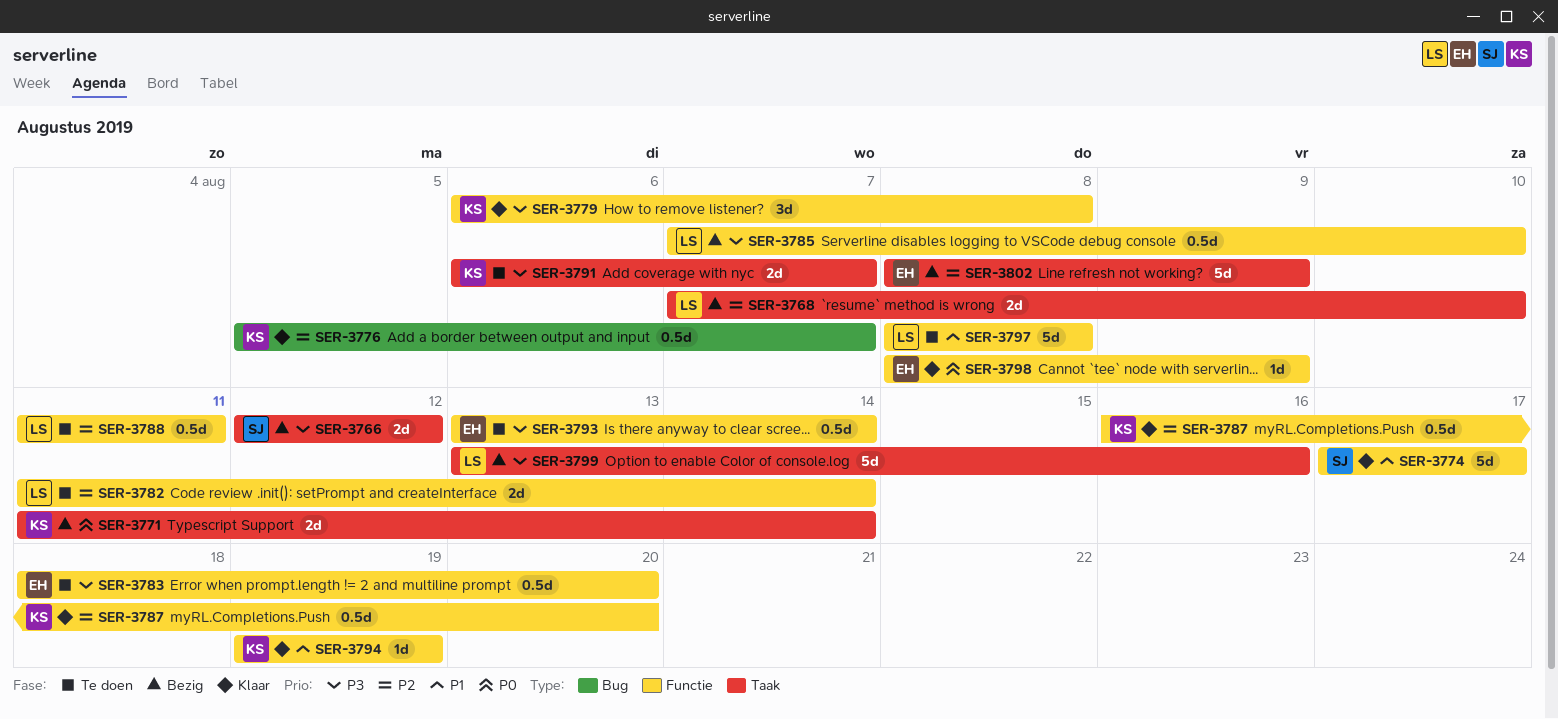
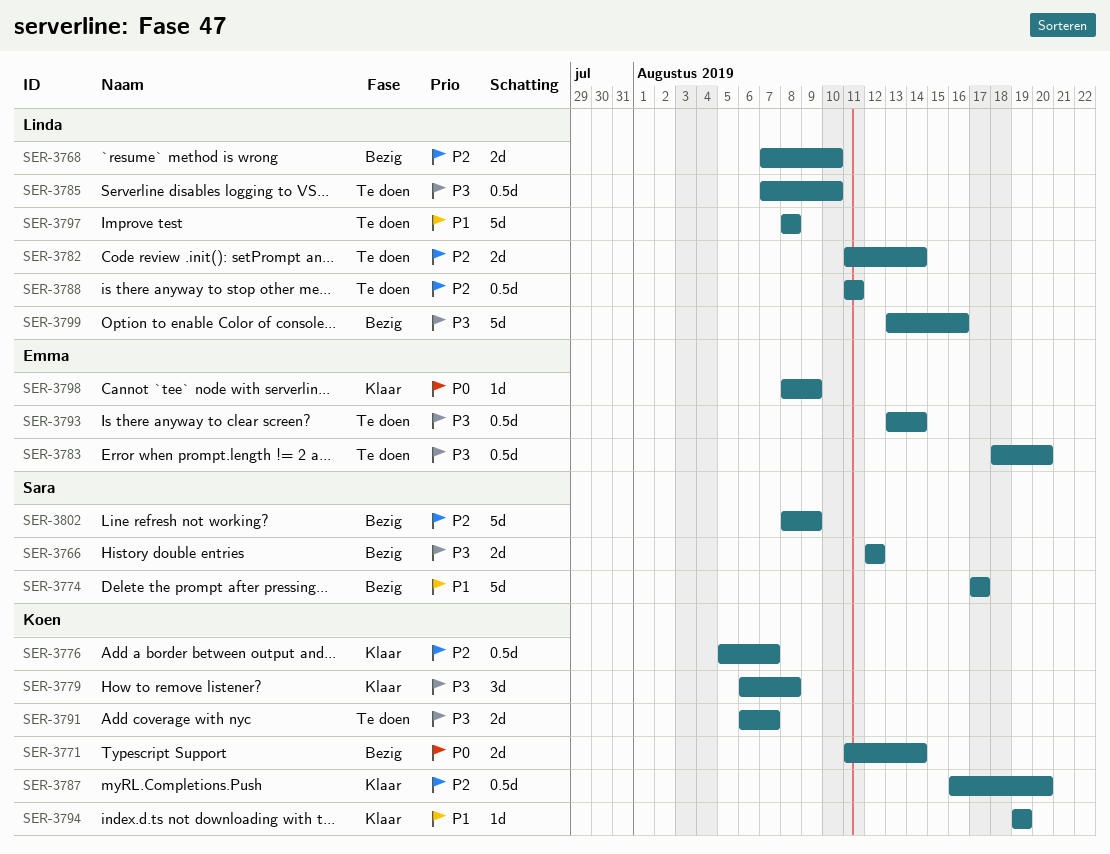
SER-3774, status: Klaar -> Bezig
SER-3785, status: Bezig -> Te doen
SER-3802, owner: Emma -> Sara

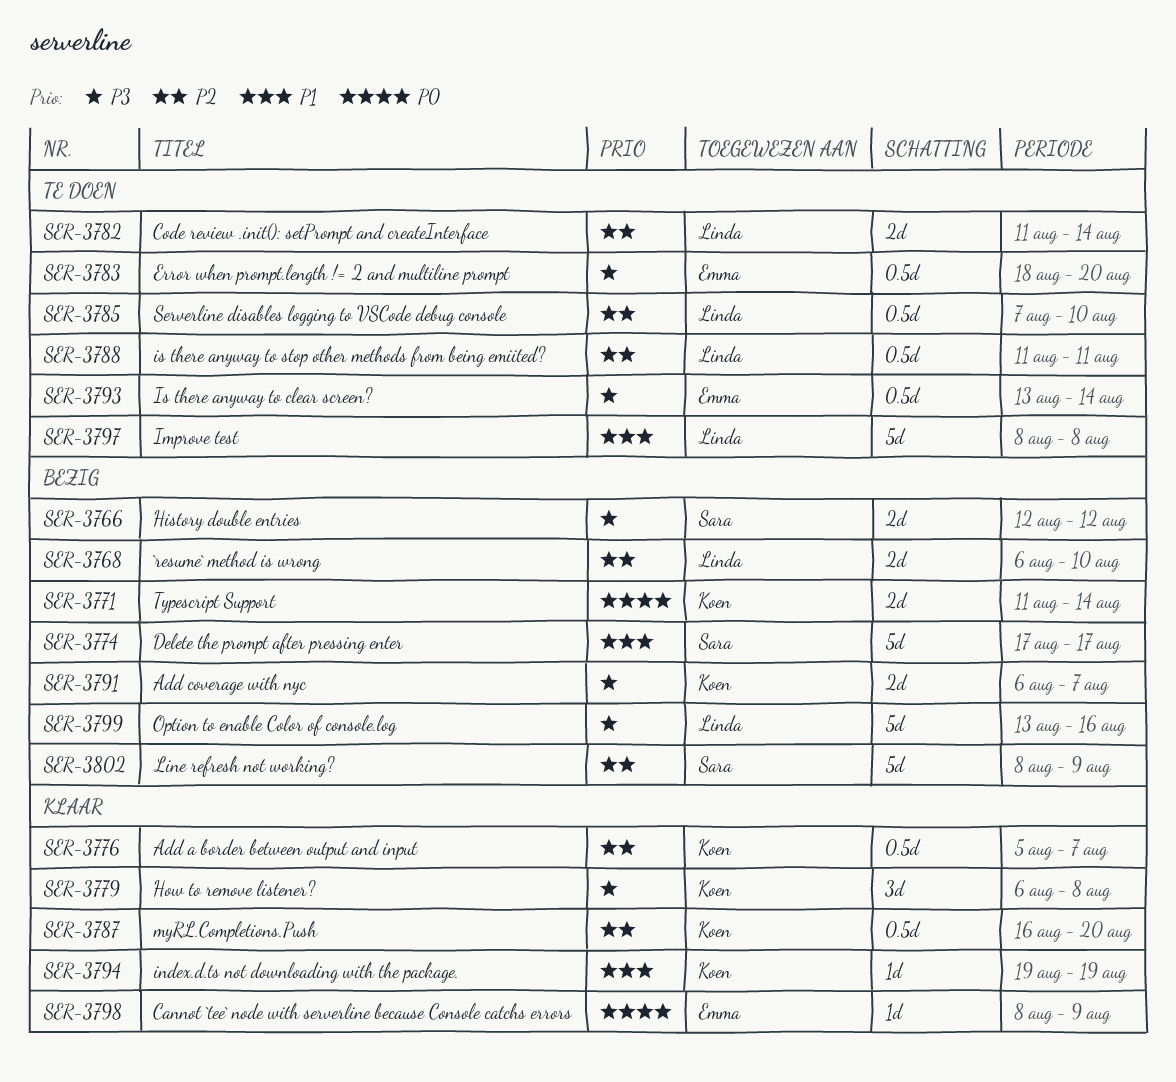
SER-3768, start: Aug 7 -> Aug 6
SER-3785, priority: P3 -> P2
SER-3791, status: Te doen -> Bezig

